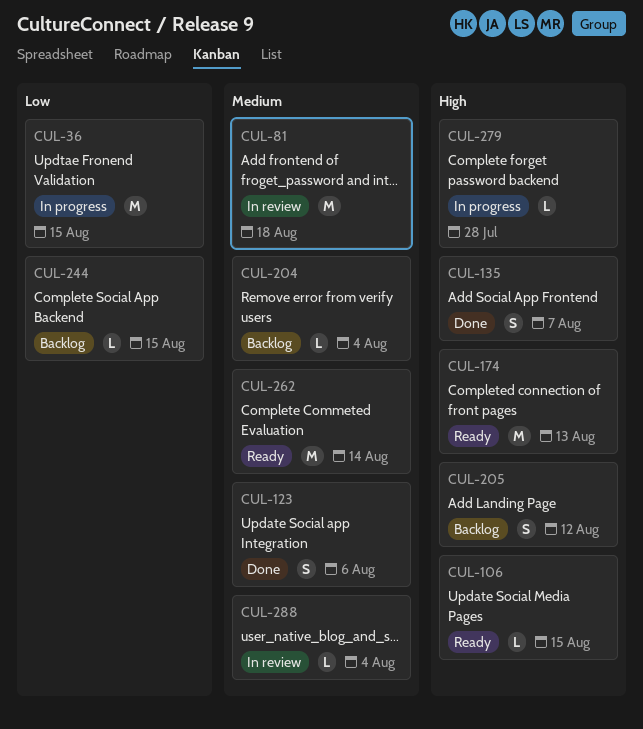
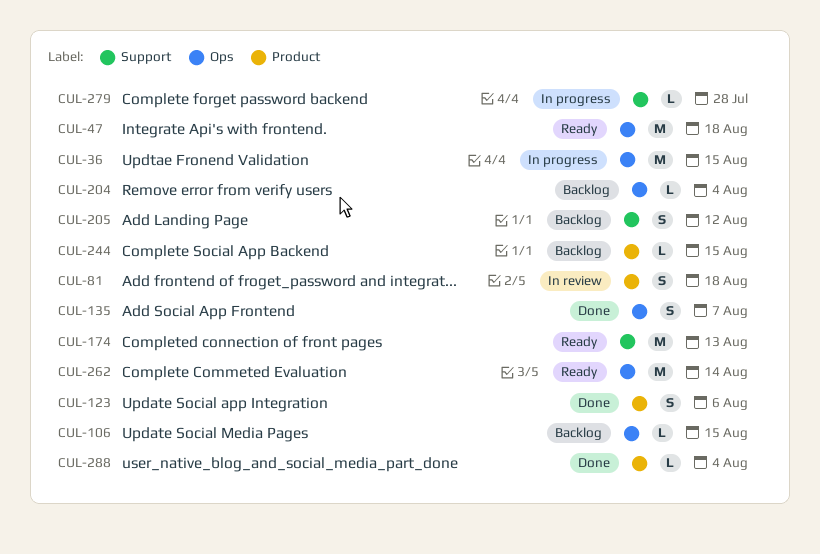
CUL-47: none -> present
CUL-81, estimate: M -> S
CUL-106, status: Ready -> Backlog
CUL-288, status: In review -> Done

